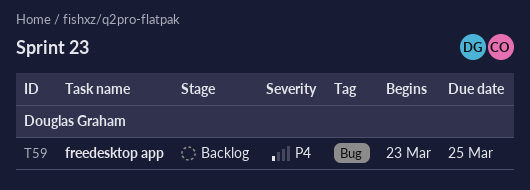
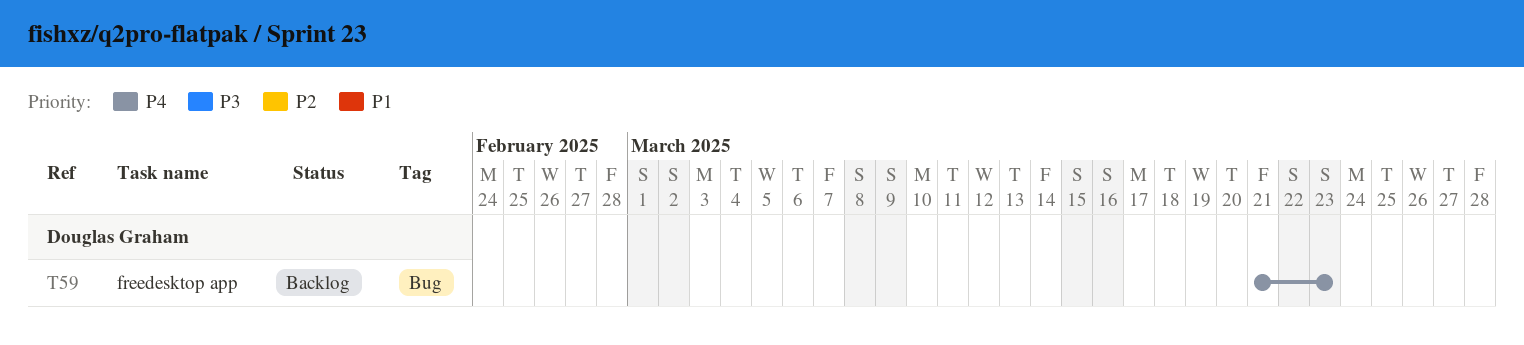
T59, start: Mar 23 -> Mar 21
T59, due: Mar 25 -> Mar 23

